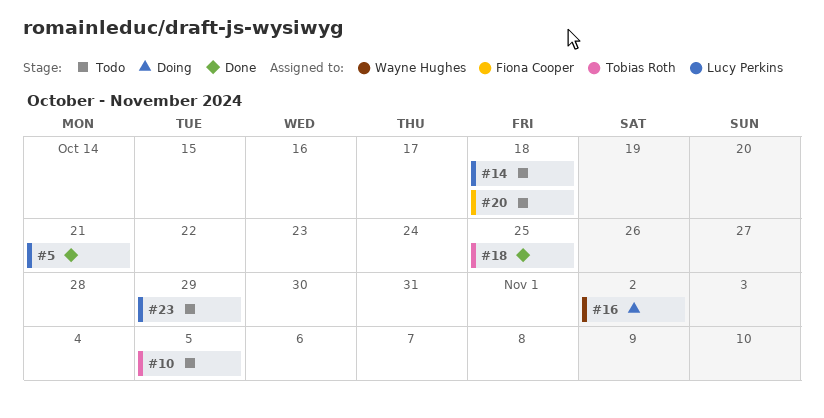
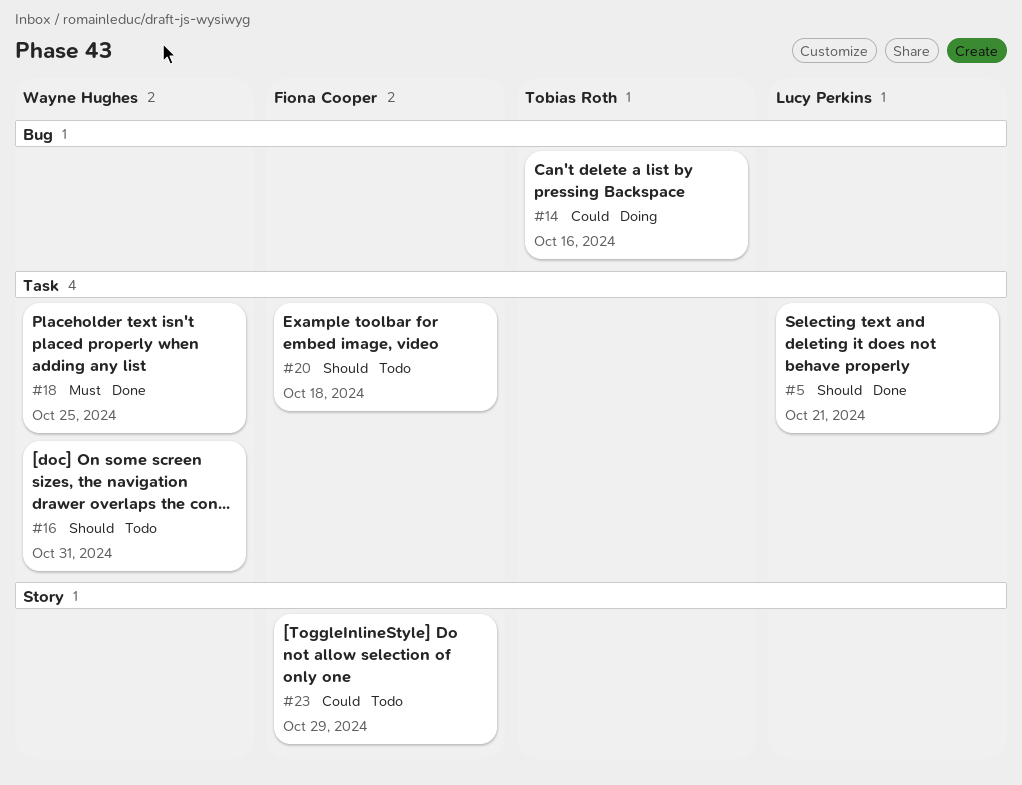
#10: present -> none
#14, status: Todo -> Doing
#14, owner: Lucy Perkins -> Tobias Roth
#14, due: Oct 18 -> Oct 16
#16, status: Doing -> Todo
#16, due: Nov 2 -> Oct 31
#18, owner: Tobias Roth -> Wayne Hughes
#23, owner: Lucy Perkins -> Fiona Cooper

